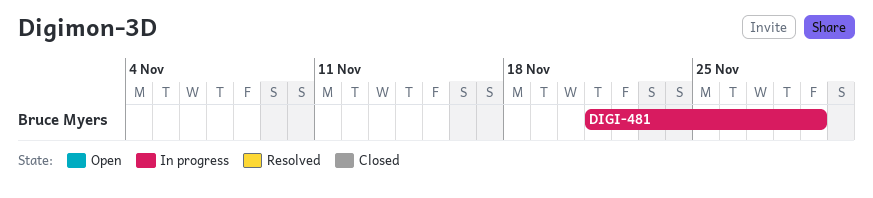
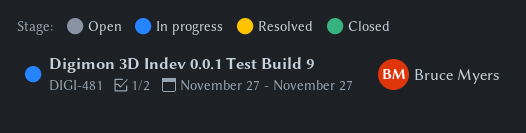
DIGI-481, start: Nov 21 -> Nov 27
DIGI-481, due: Nov 29 -> Nov 27

